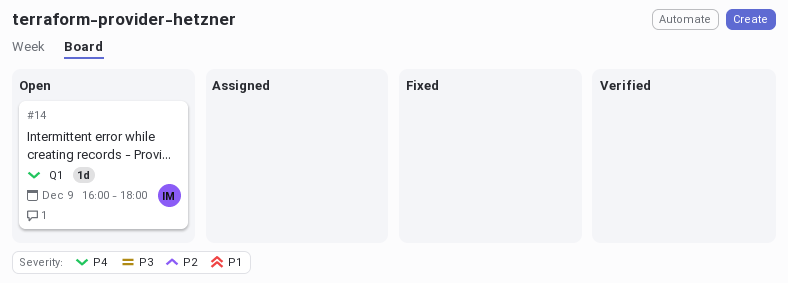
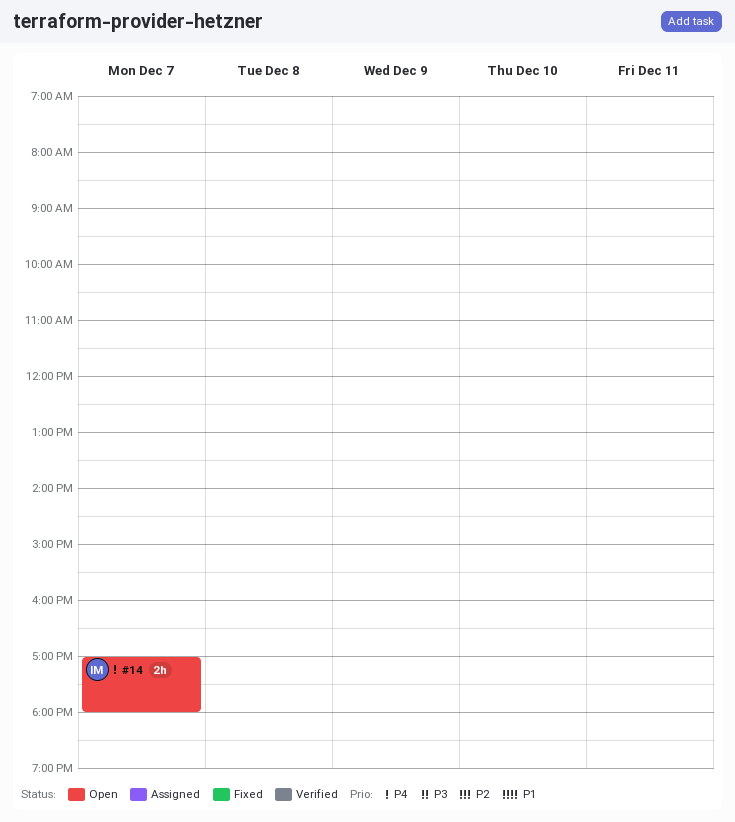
#14, estimate: 1d -> 2h
#14, day: Dec 9 -> Dec 7
#14, begins: 16:00 -> 17:00

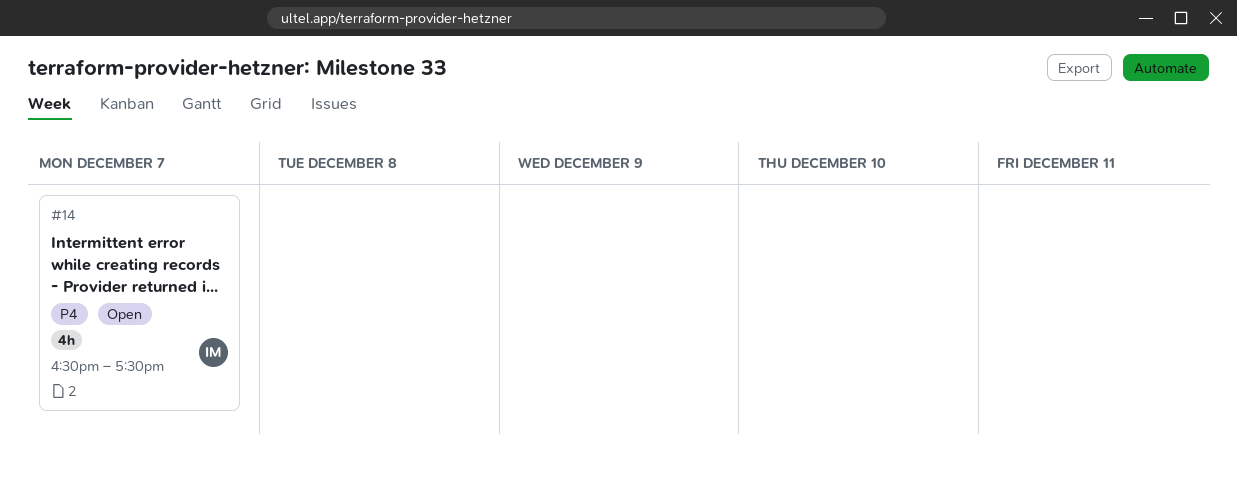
#14, estimate: 2h -> 4h
#14, begins: 17:00 -> 16:30
#14, ends: 18:00 -> 17:30

